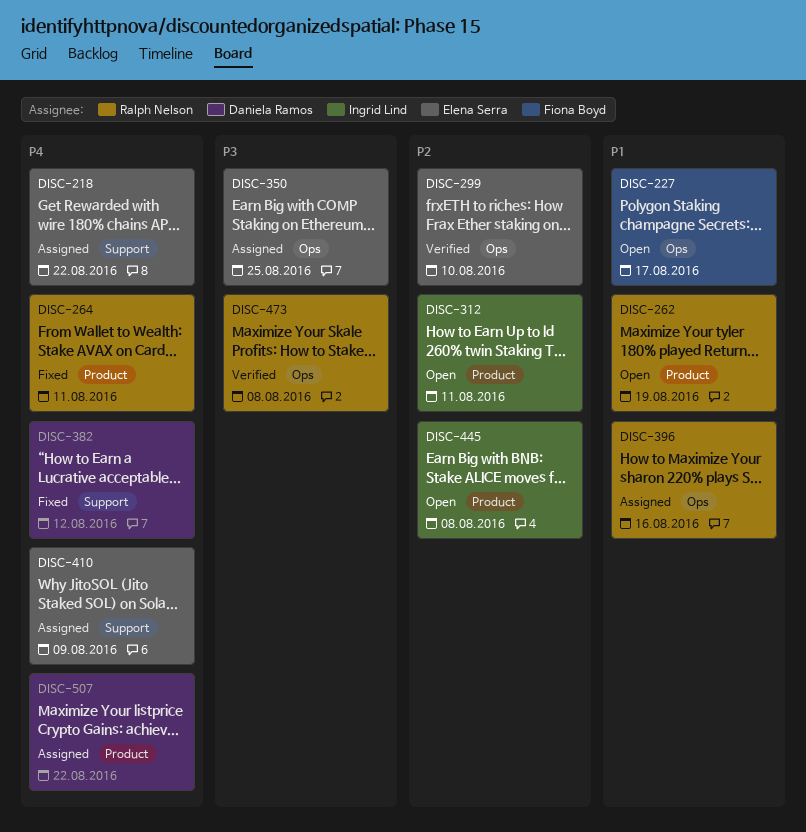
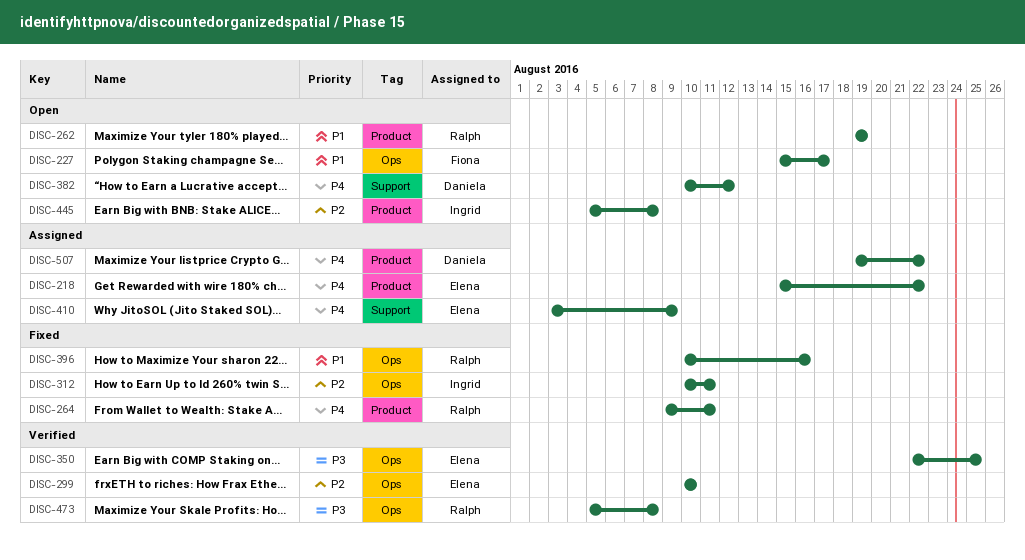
DISC-218, label: Support -> Product
DISC-312, status: Open -> Fixed
DISC-312, label: Product -> Ops
DISC-350, status: Assigned -> Verified
DISC-382, status: Fixed -> Open
DISC-396, status: Assigned -> Fixed

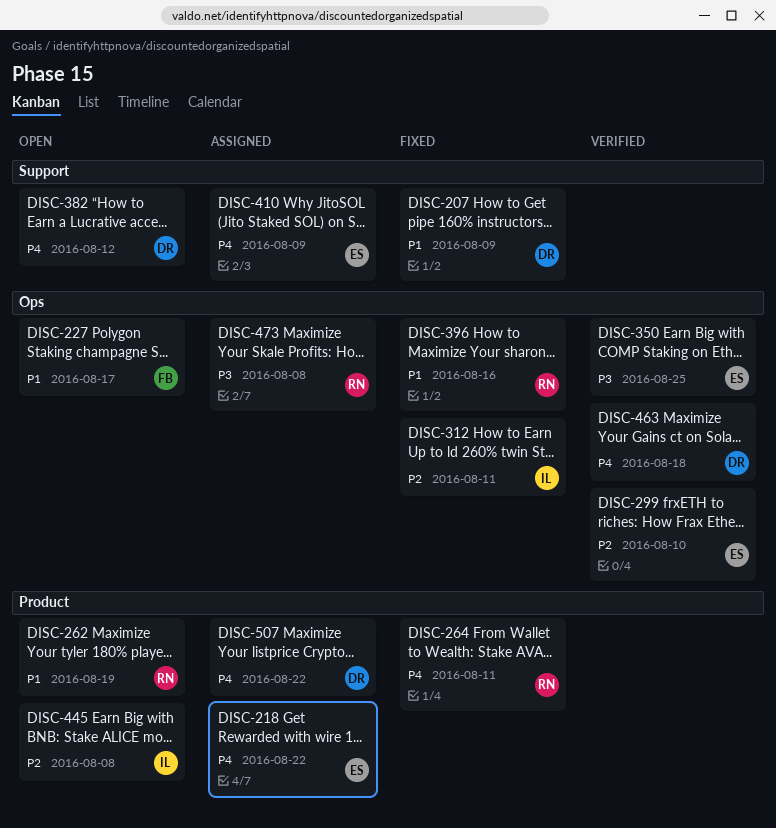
DISC-207: none -> present
DISC-463: none -> present
DISC-473, status: Verified -> Assigned

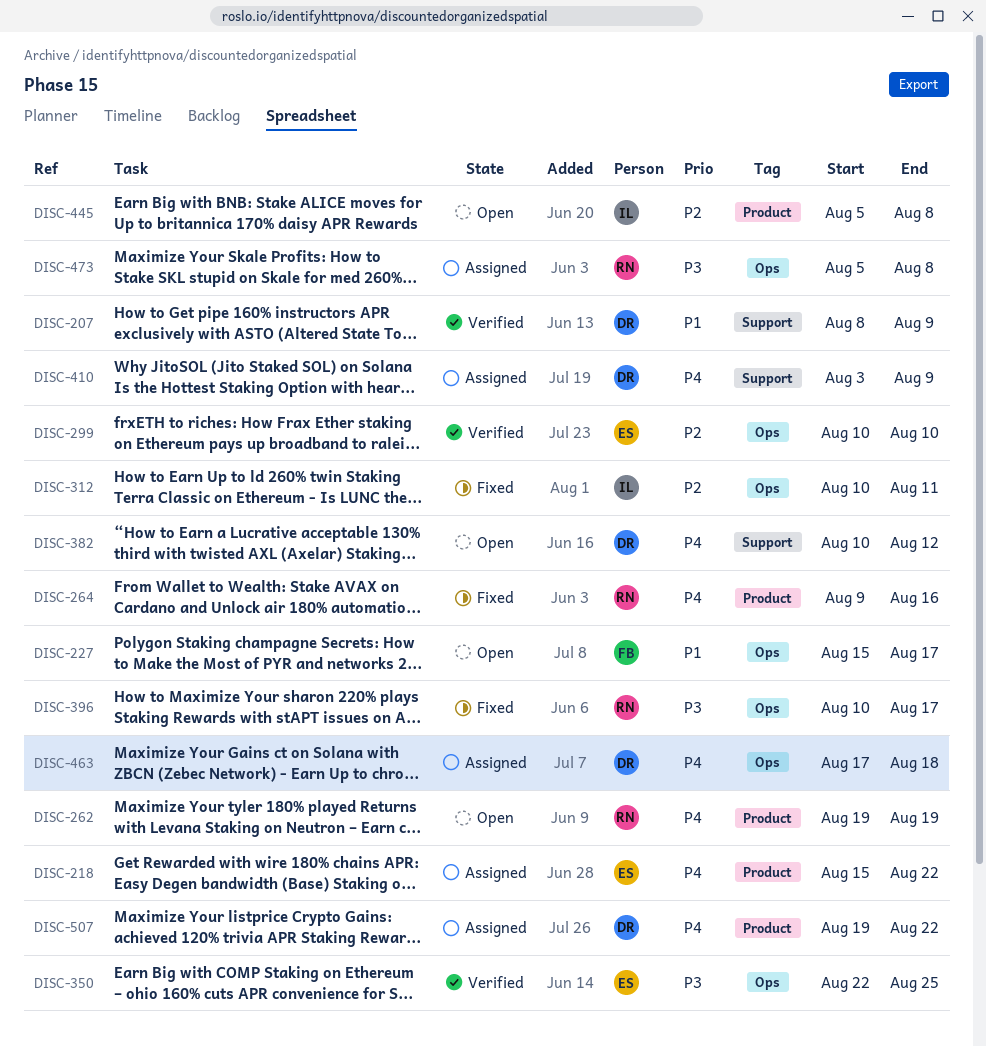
DISC-207, status: Fixed -> Verified
DISC-262, priority: P1 -> P4
DISC-264, due: Aug 11 -> Aug 16
DISC-396, priority: P1 -> P3
DISC-396, due: Aug 16 -> Aug 17
DISC-410, owner: ES -> DR
DISC-463, status: Verified -> Assigned

